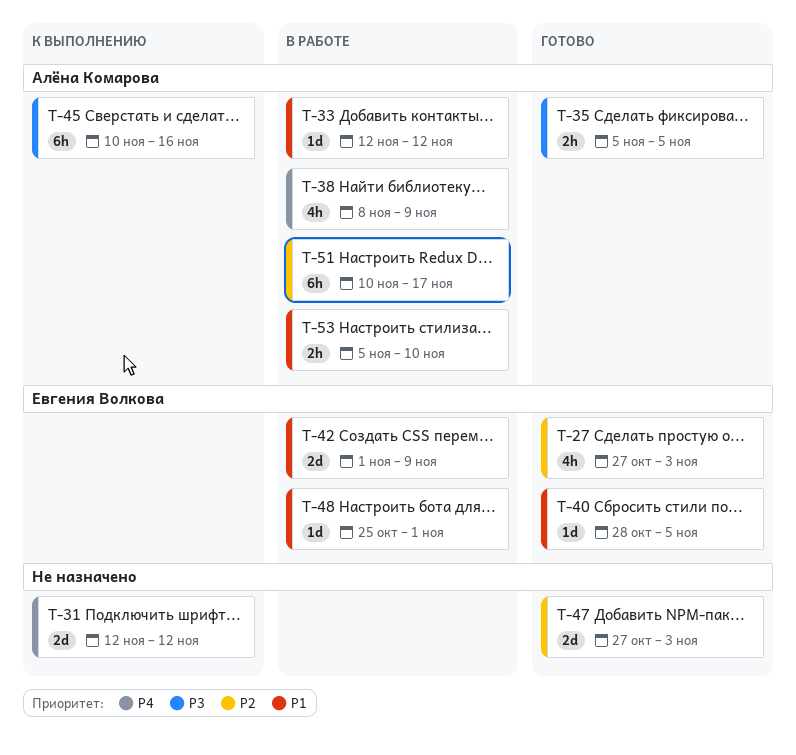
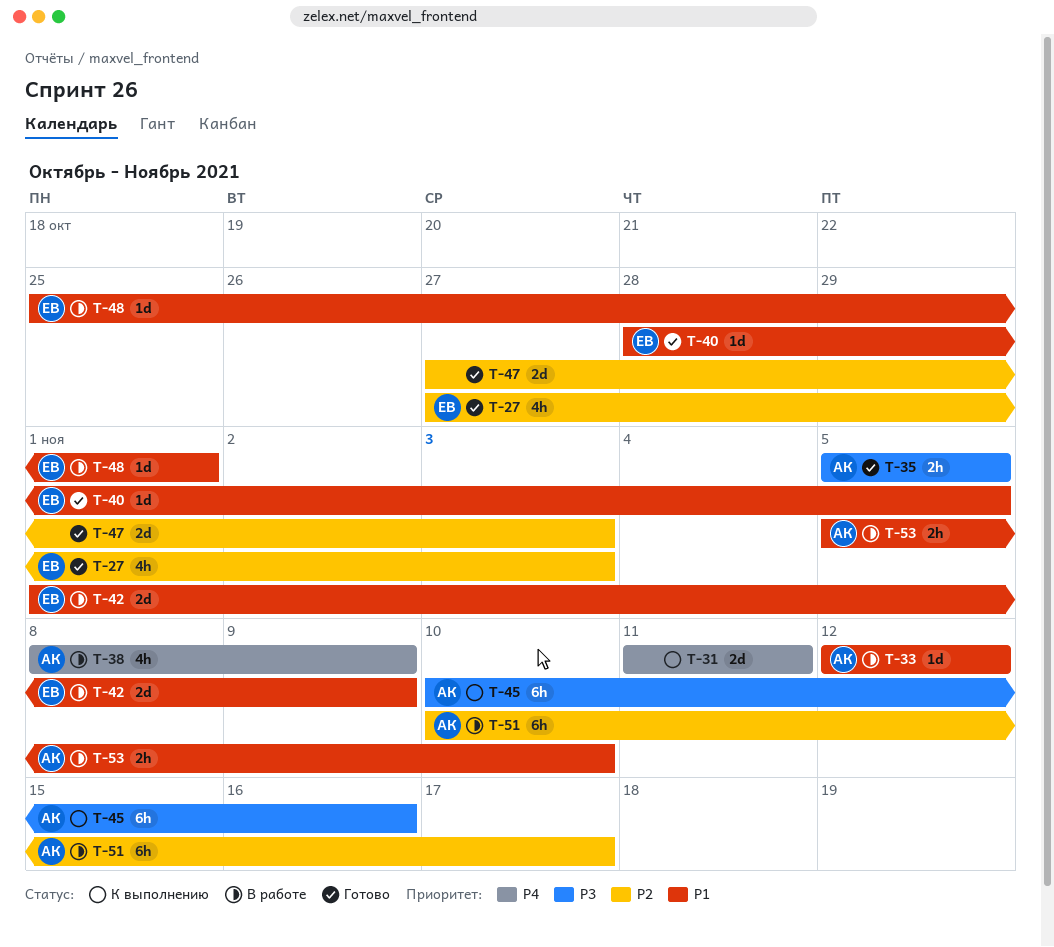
T-31, start: Nov 12 -> Nov 11
T-31, due: Nov 12 -> Nov 11

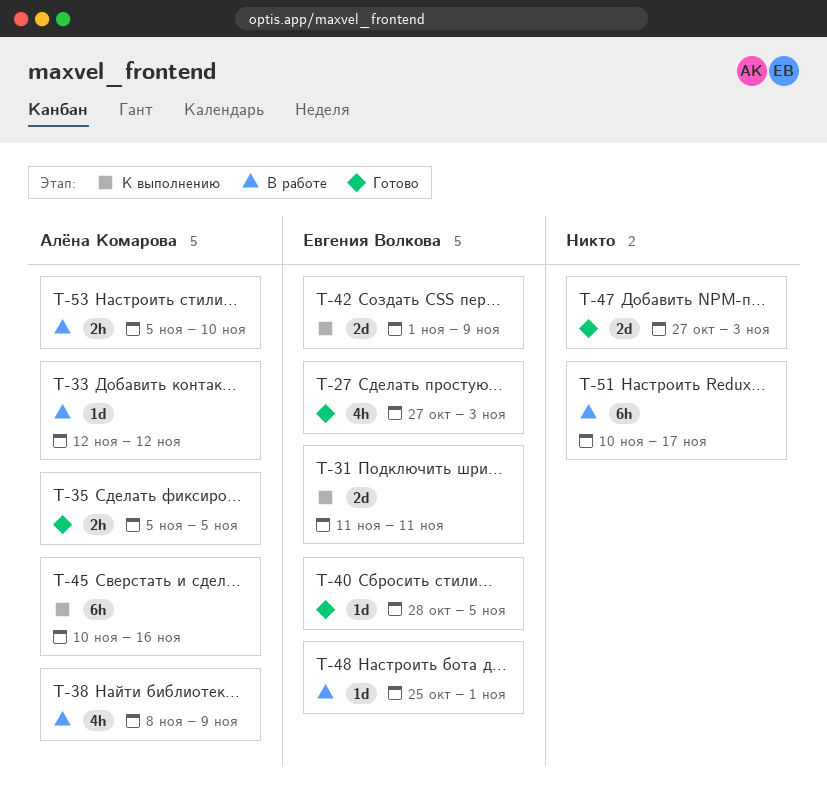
T-31, owner: none -> Евгения Волкова
T-42, status: В работе -> К выполнению
T-51, owner: Алёна Комарова -> none

